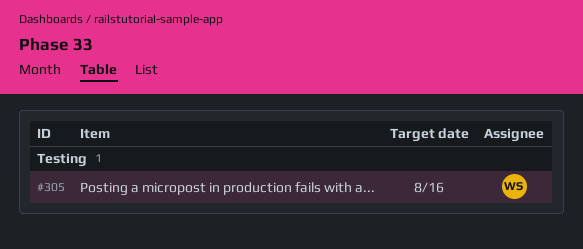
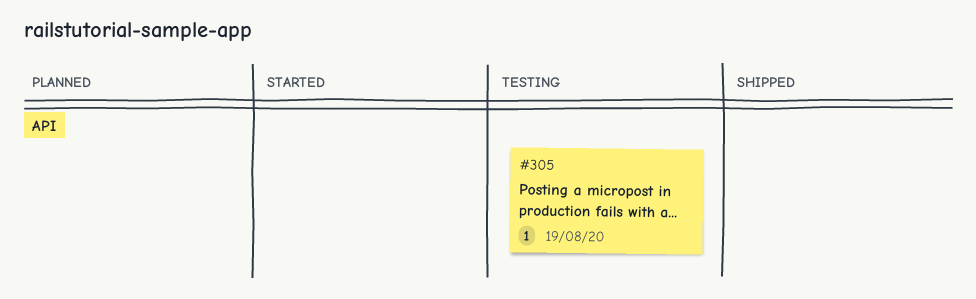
#305, due: Aug 16 -> Aug 19

